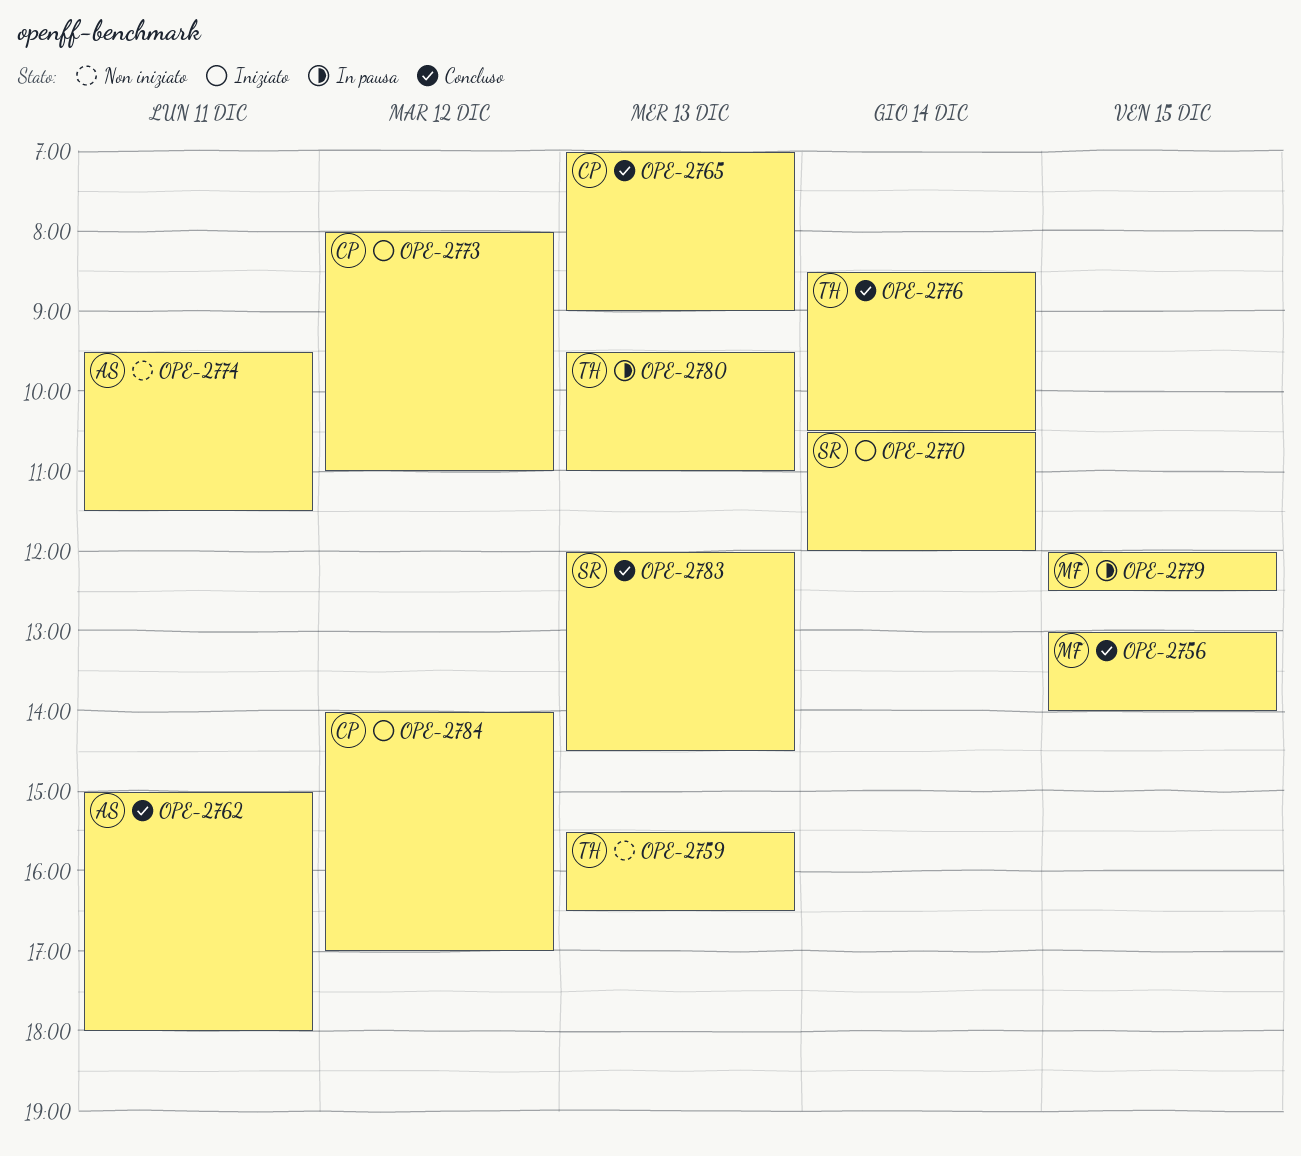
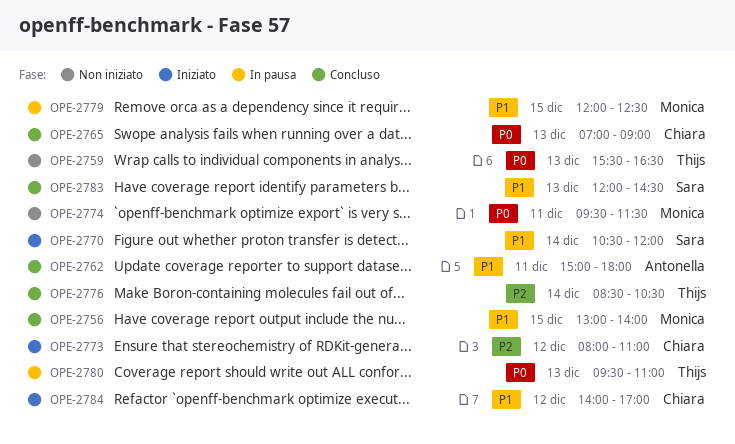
OPE-2774, owner: Antonella -> Monica

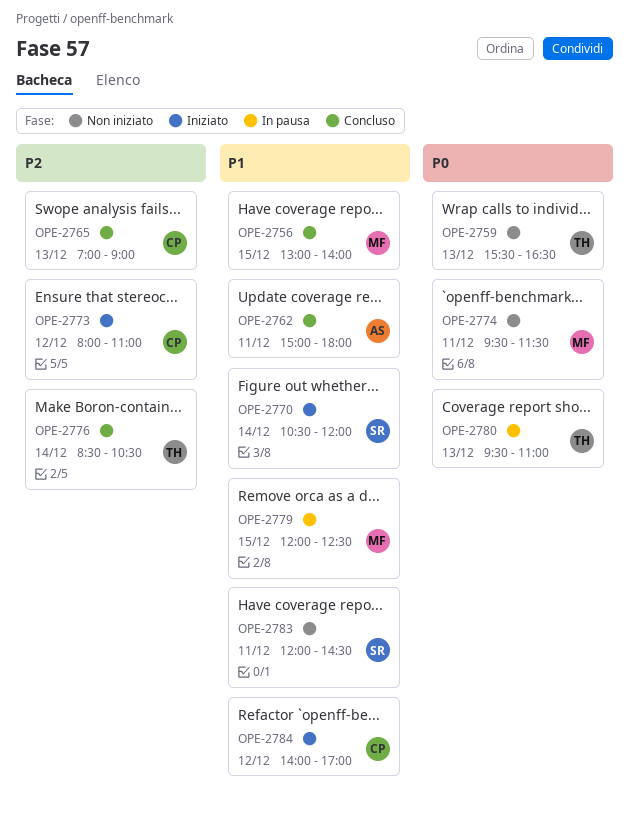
OPE-2765, priority: P0 -> P2
OPE-2783, status: Concluso -> Non iniziato
OPE-2783, day: Dec 13 -> Dec 11

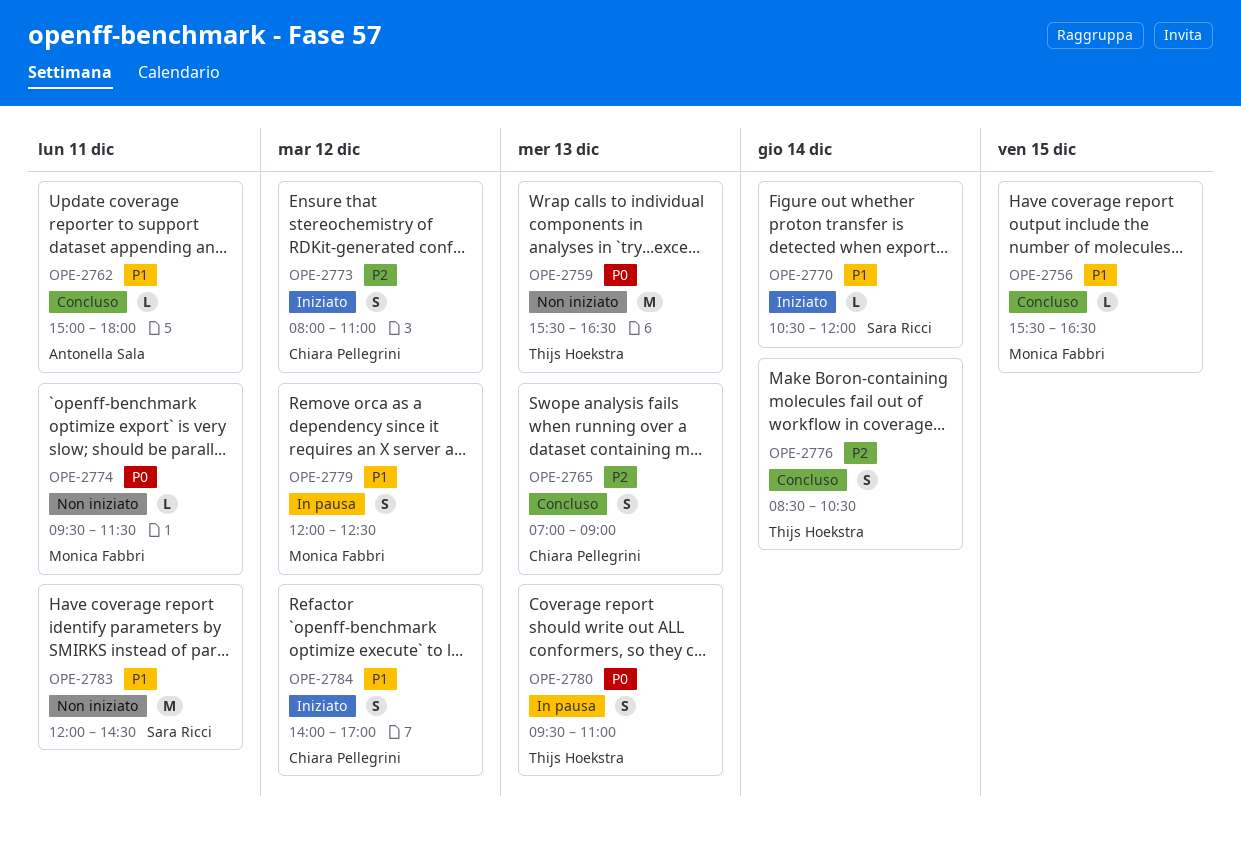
OPE-2756, begins: 13:00 -> 15:30
OPE-2756, ends: 14:00 -> 16:30
OPE-2779, day: Dec 15 -> Dec 12

